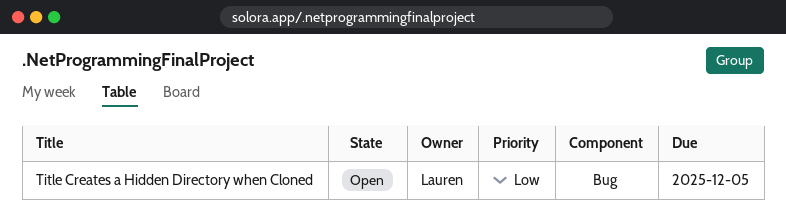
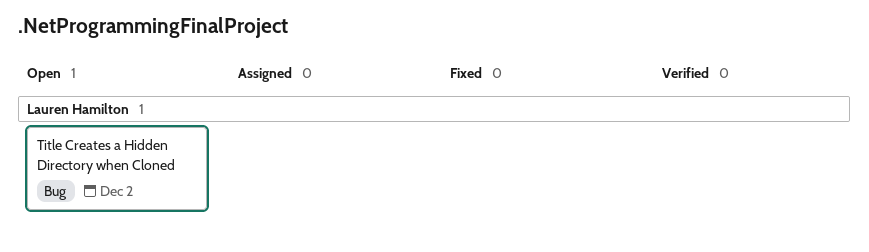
Title Creates a Hidden Directory when Cloned, due: Dec 5 -> Dec 2

